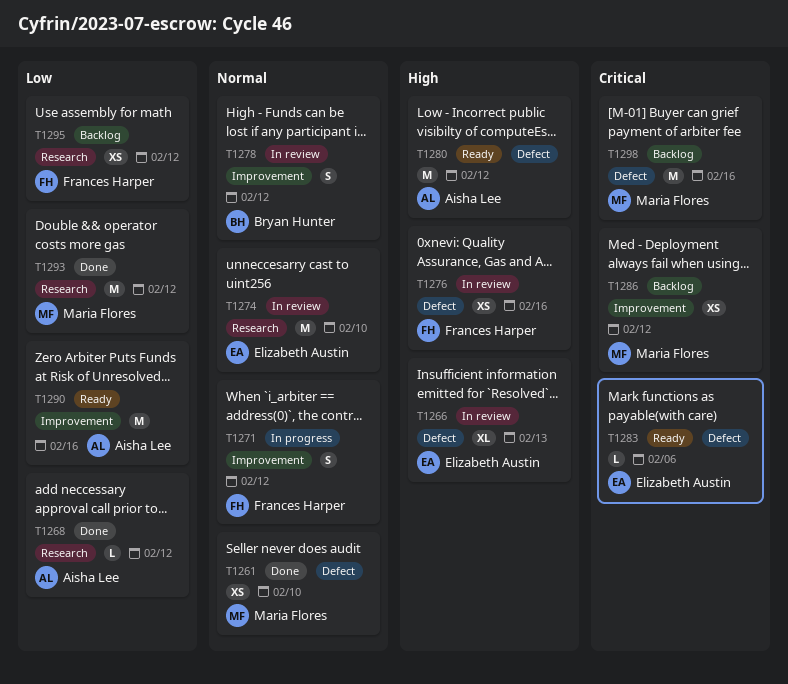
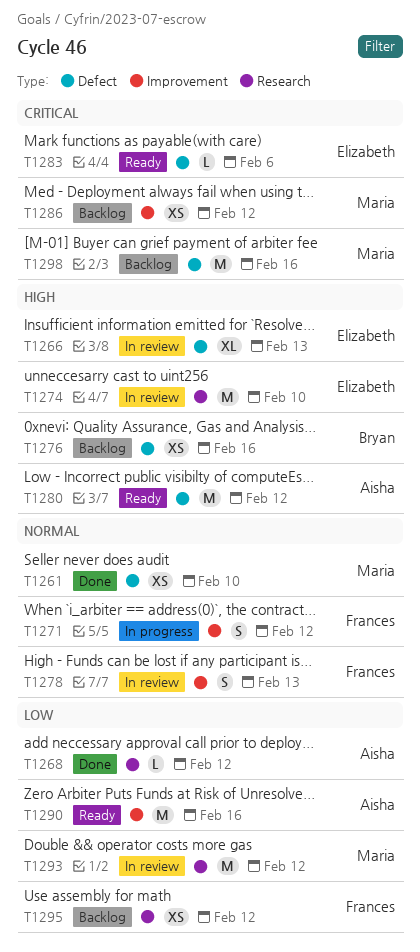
T1274, priority: Normal -> High
T1276, status: In review -> Backlog
T1276, owner: Frances Harper -> Bryan Hunter
T1278, owner: Bryan Hunter -> Frances Harper
T1278, due: Feb 12 -> Feb 13
T1293, status: Done -> In review

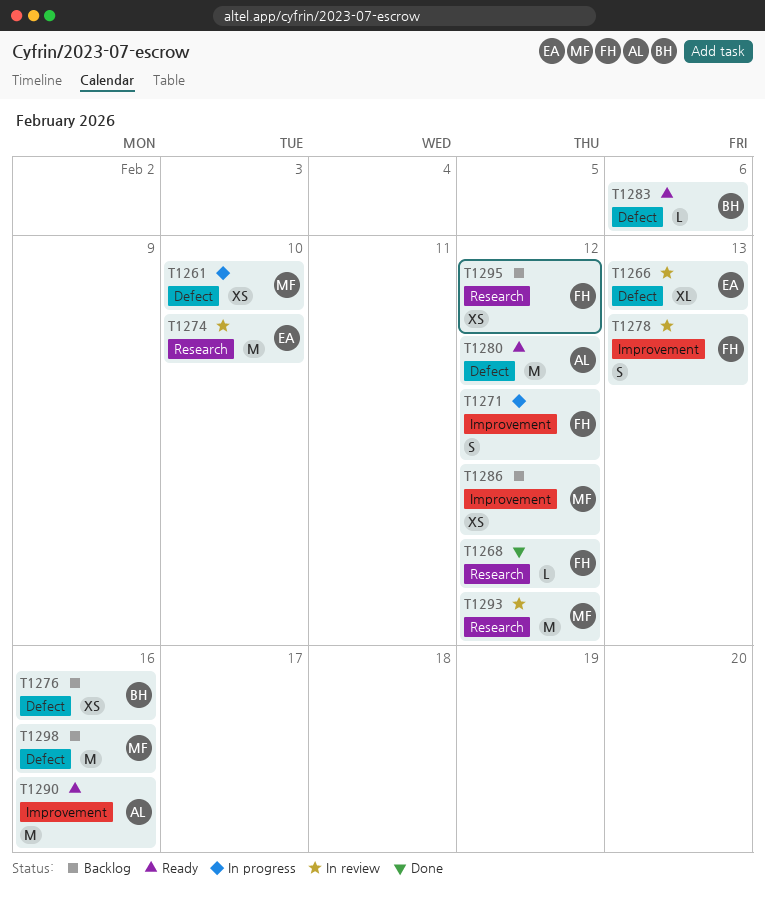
T1261, status: Done -> In progress
T1268, owner: Aisha -> Frances
T1283, owner: Elizabeth -> Bryan

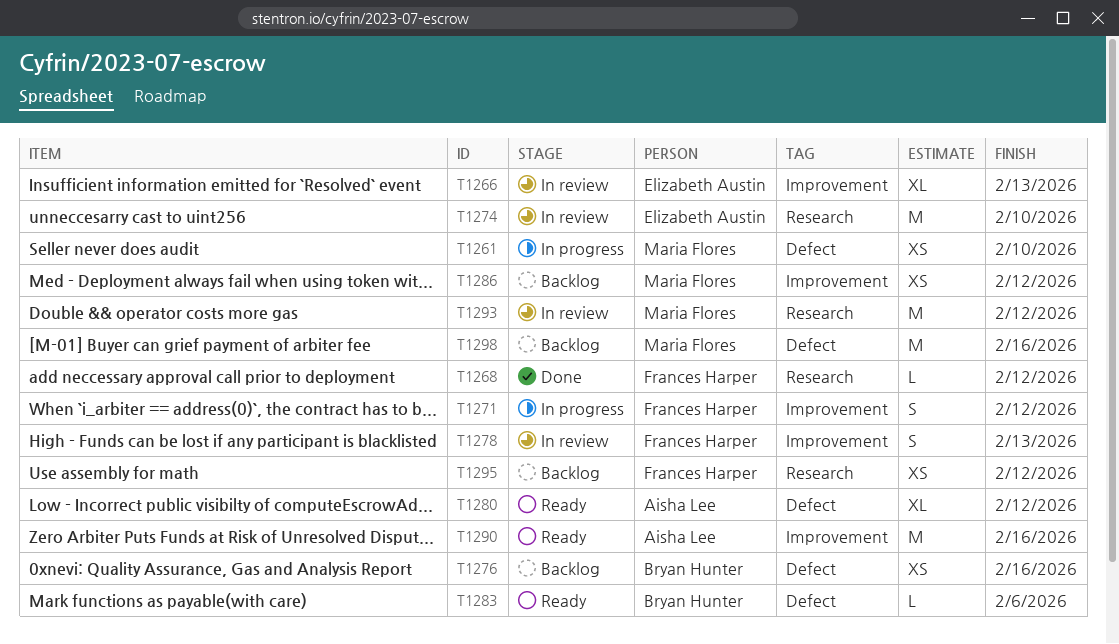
T1266, label: Defect -> Improvement
T1280, estimate: M -> XL

